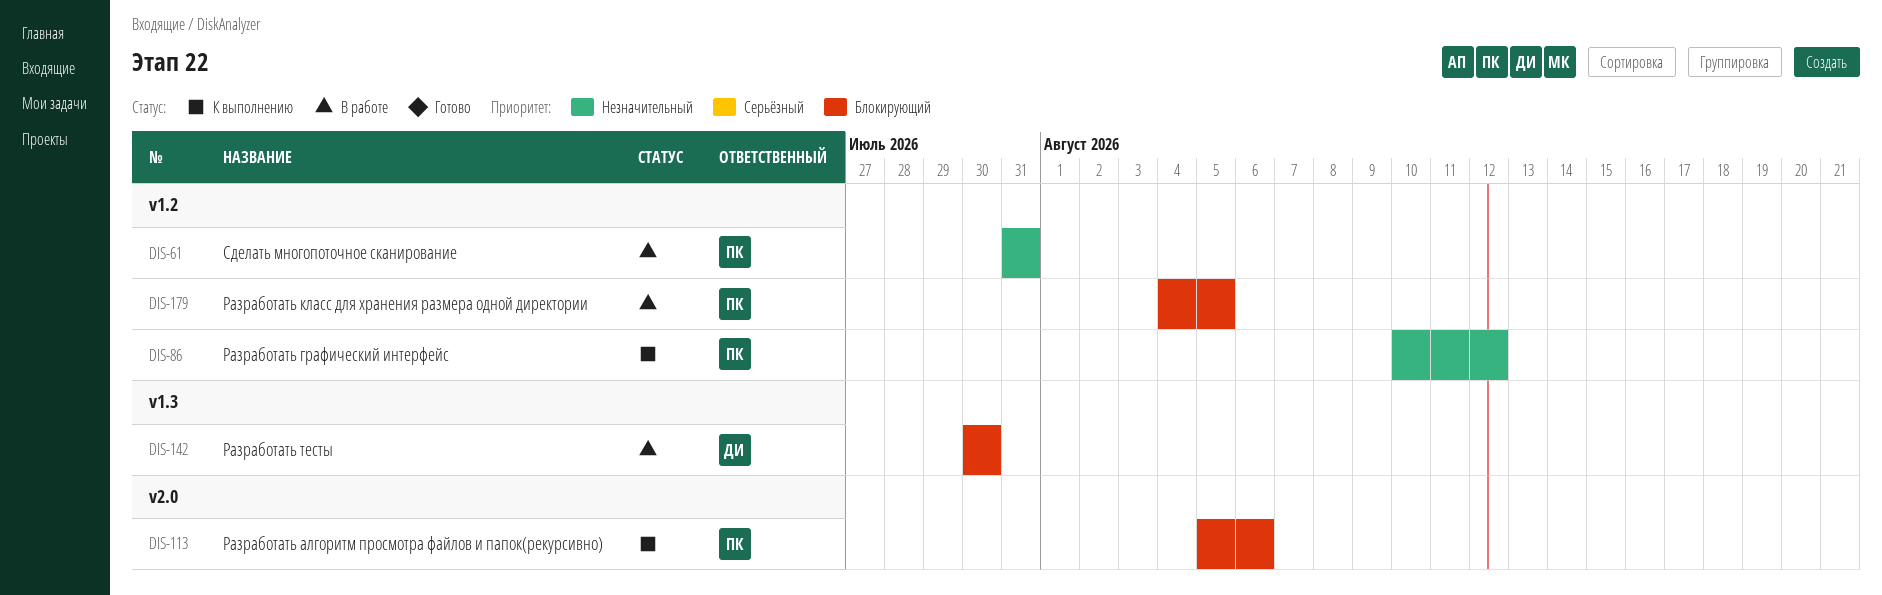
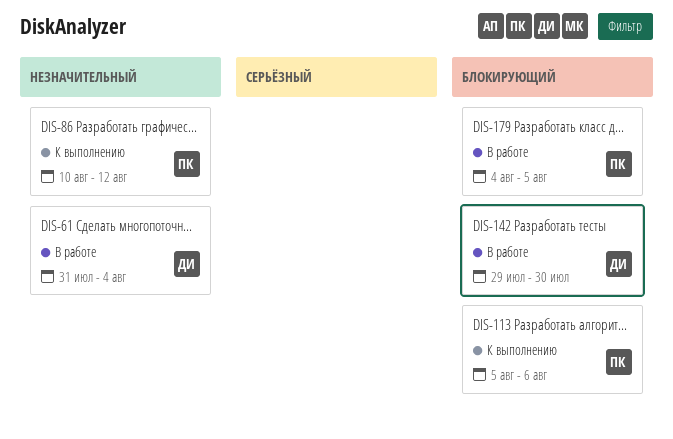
DIS-61, owner: ПК -> ДИ
DIS-61, due: Jul 31 -> Aug 4
DIS-142, start: Jul 30 -> Jul 29

